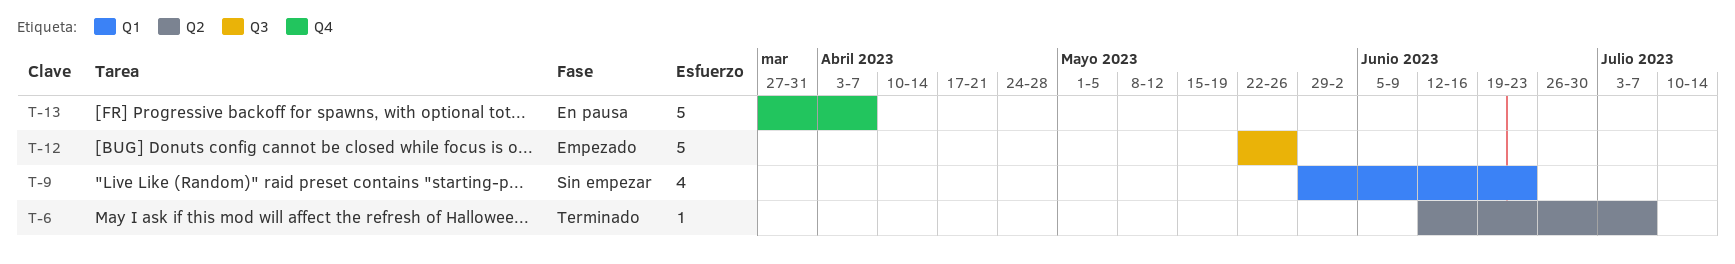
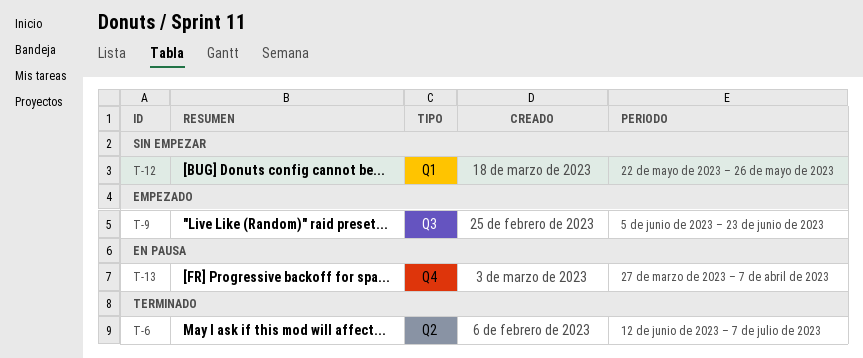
T-9, status: Sin empezar -> Empezado
T-9, label: Q1 -> Q3
T-9, start: May 29 -> Jun 5
T-12, status: Empezado -> Sin empezar
T-12, label: Q3 -> Q1

